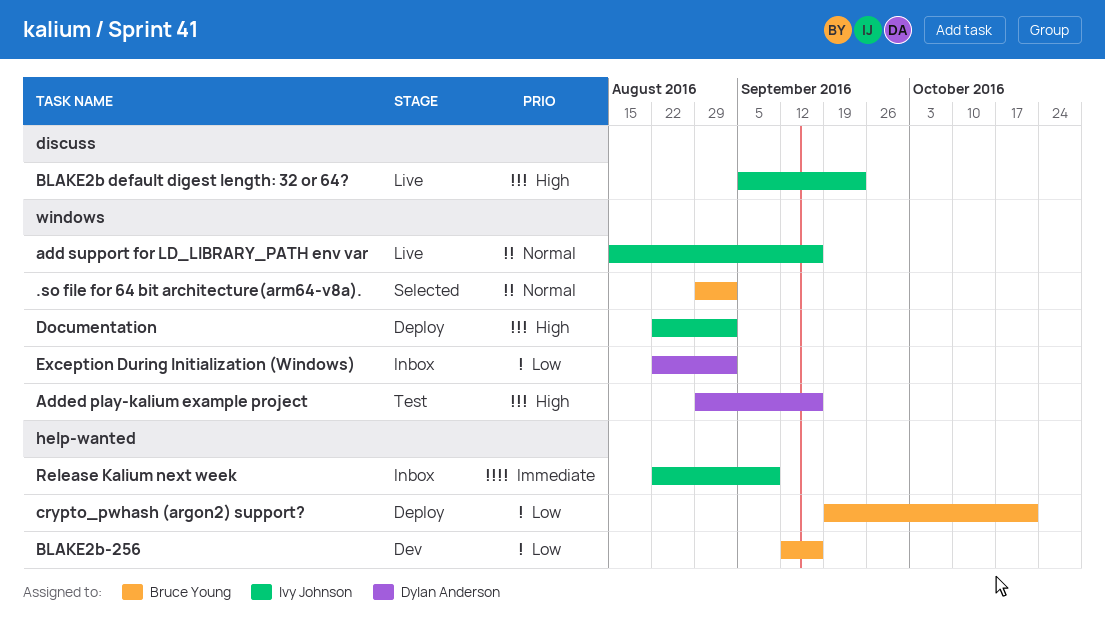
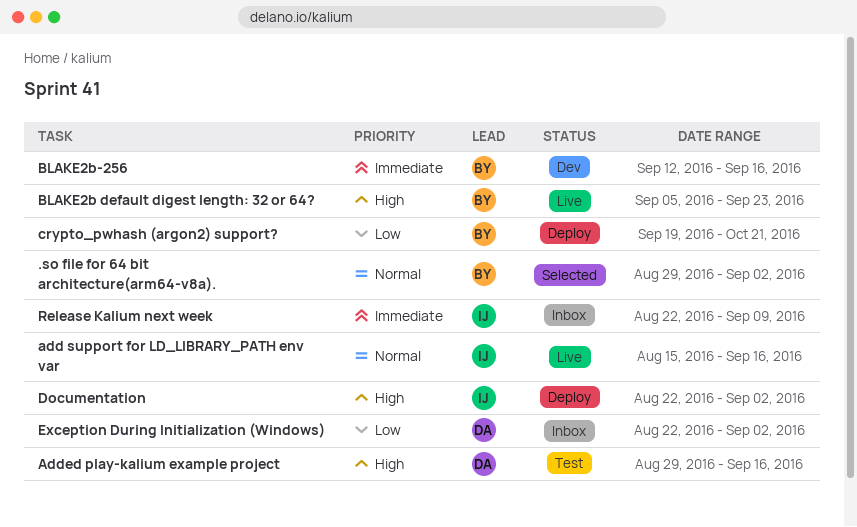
BLAKE2b default digest length: 32 or 64?, owner: Ivy Johnson -> Bruce Young
BLAKE2b-256, priority: Low -> Immediate

